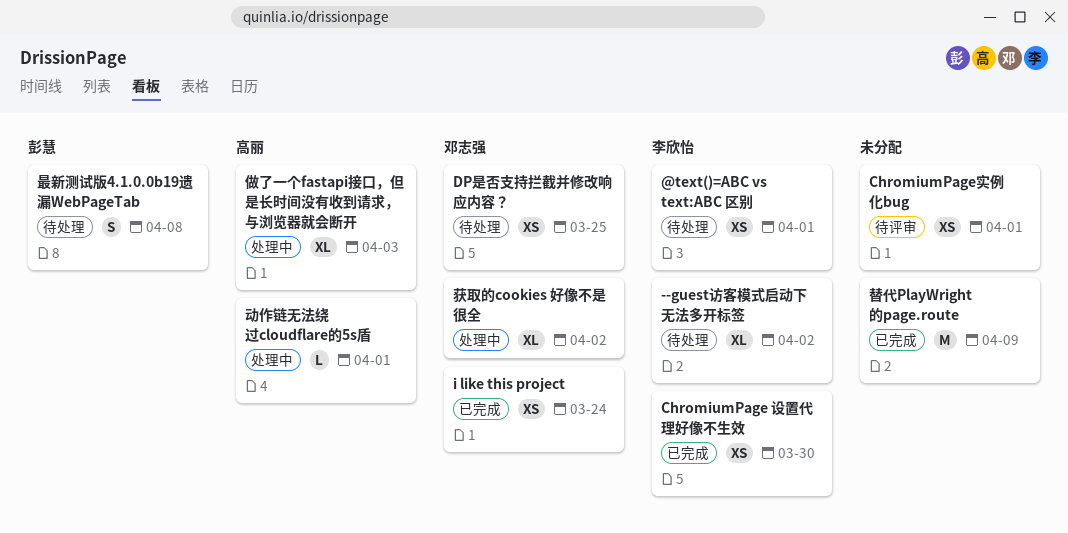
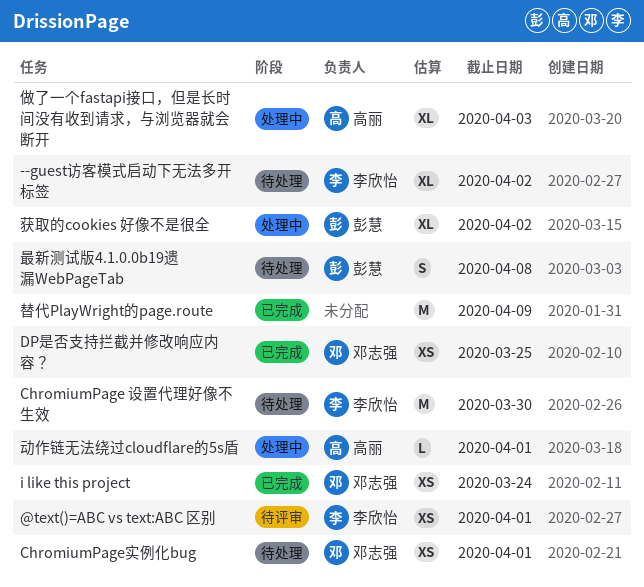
@text()=ABC vs text:ABC 区别, status: 待处理 -> 待评审
ChromiumPage 设置代理好像不生效, status: 已完成 -> 待处理
ChromiumPage 设置代理好像不生效, estimate: XS -> M
ChromiumPage实例化bug, status: 待评审 -> 待处理
ChromiumPage实例化bug, owner: none -> 邓志强
DP是否支持拦截并修改响应内容？, status: 待处理 -> 已完成
获取的cookies 好像不是很全, owner: 邓志强 -> 彭慧

